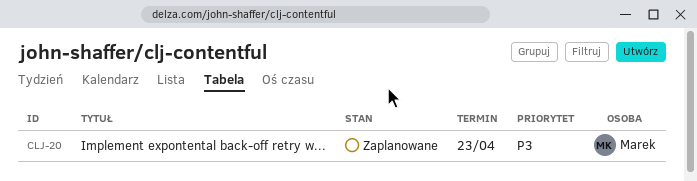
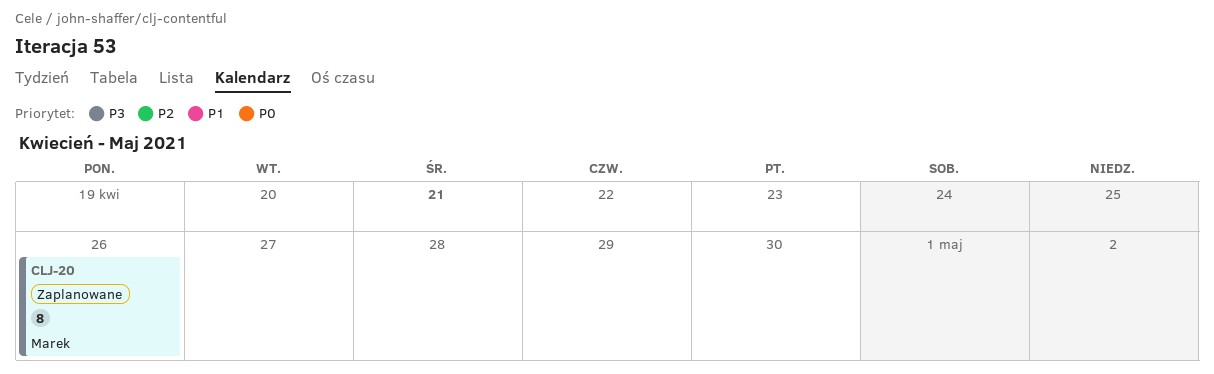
CLJ-20, due: Apr 23 -> Apr 26

